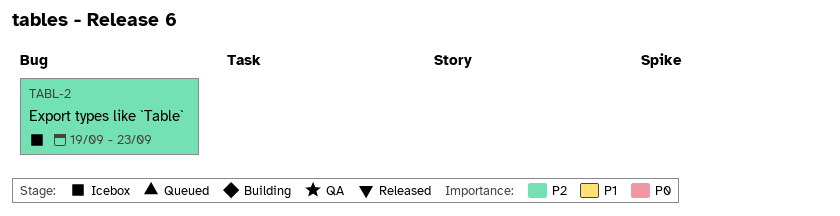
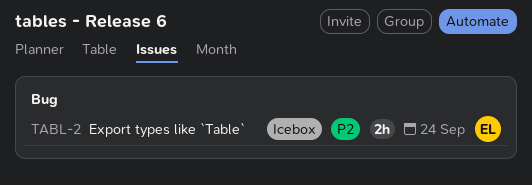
TABL-2, due: Sep 23 -> Sep 24

